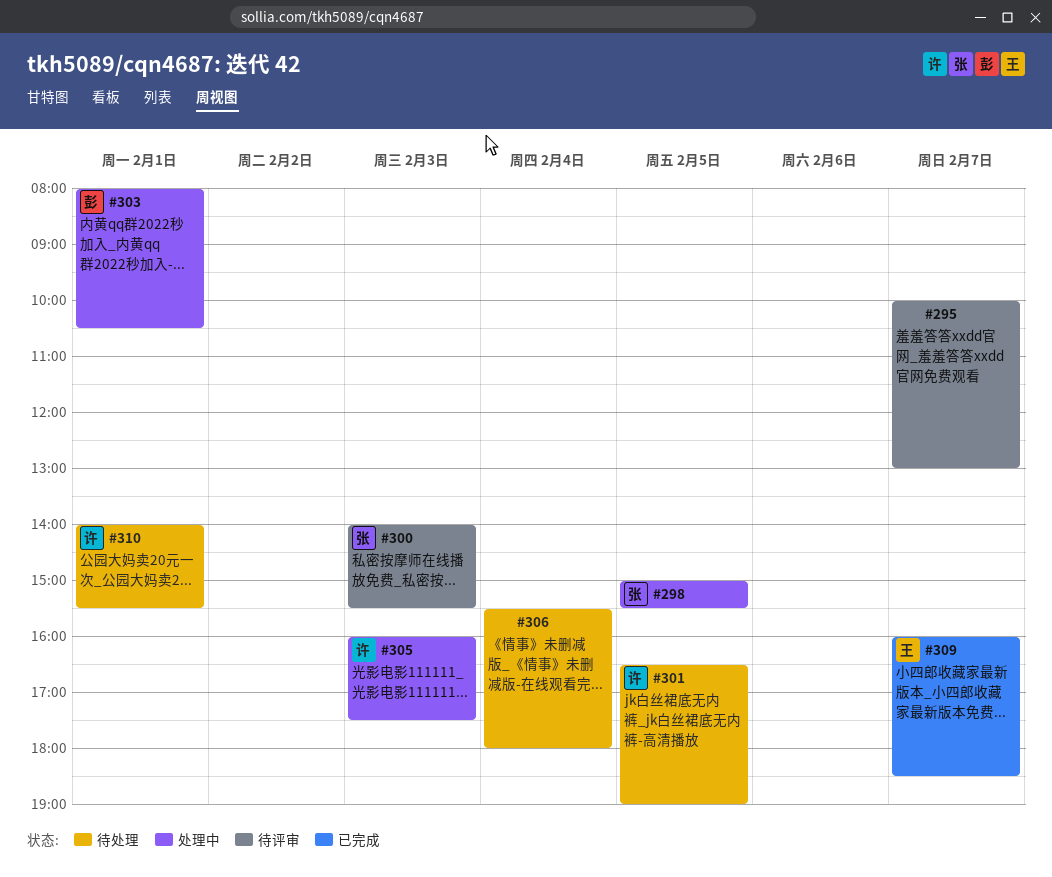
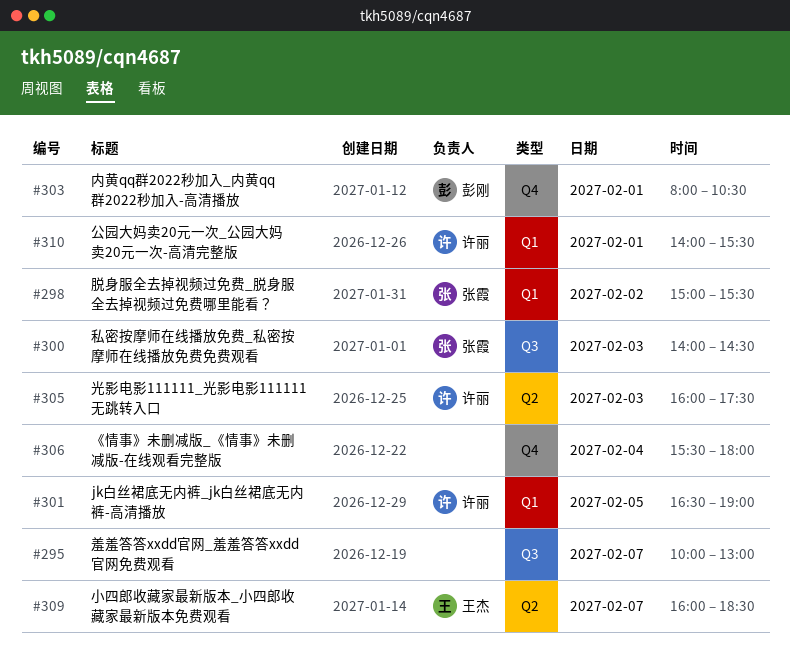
#298, day: Feb 5 -> Feb 2
#300, ends: 15:30 -> 14:30

